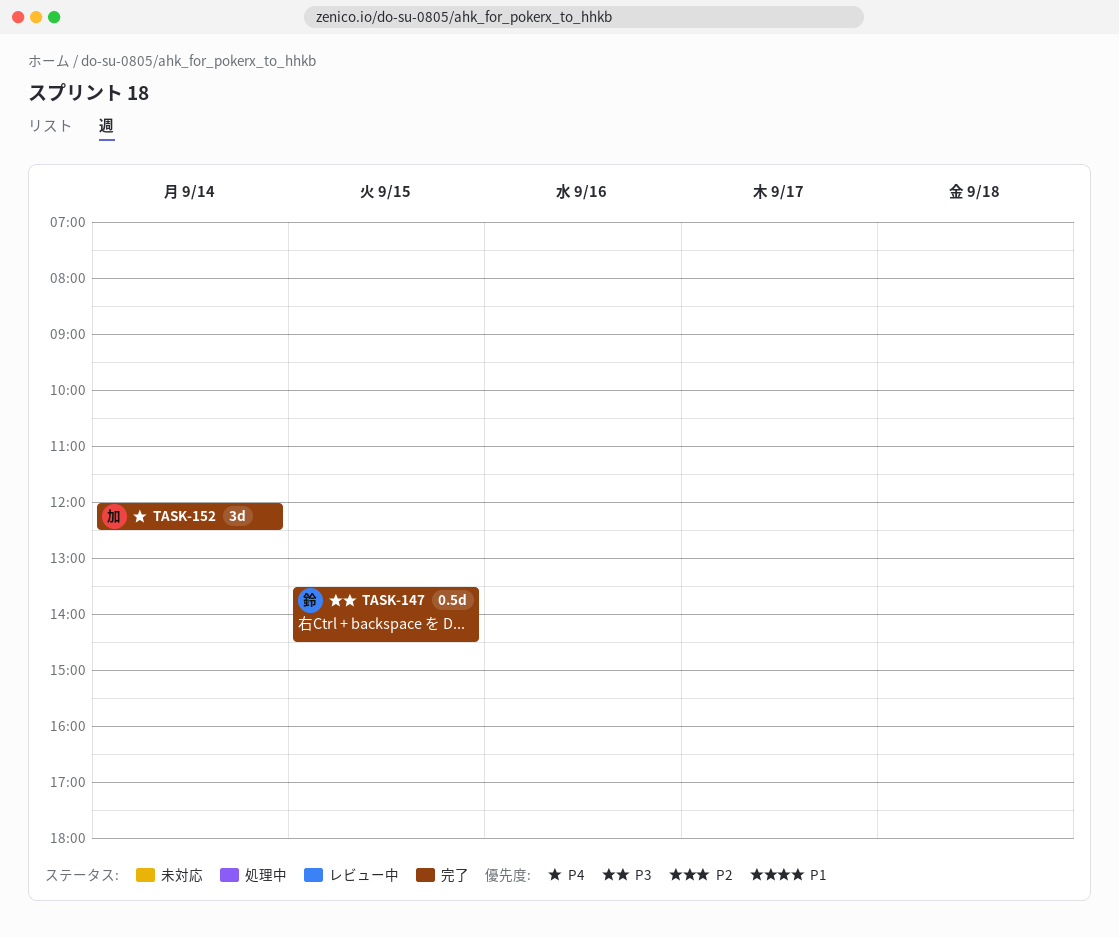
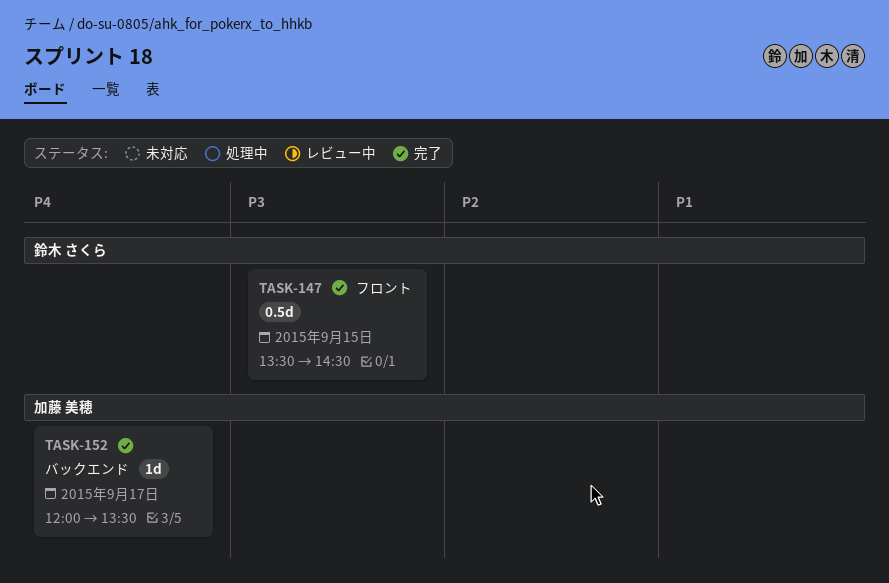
TASK-152, estimate: 3d -> 1d
TASK-152, day: Sep 14 -> Sep 17
TASK-152, ends: 12:30 -> 13:30

